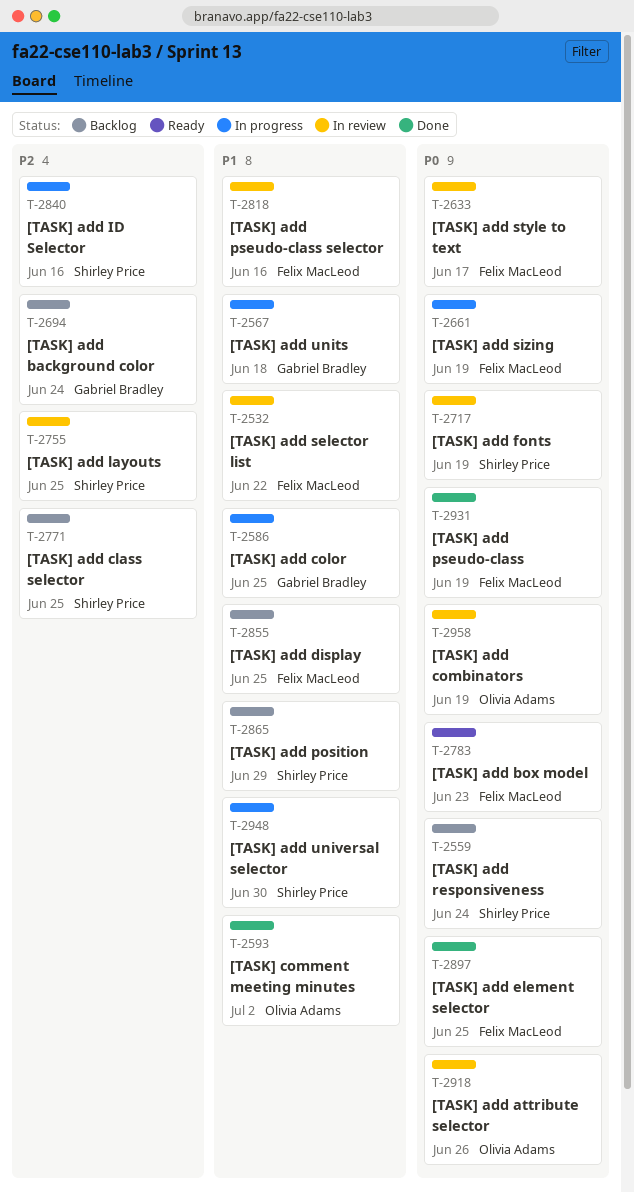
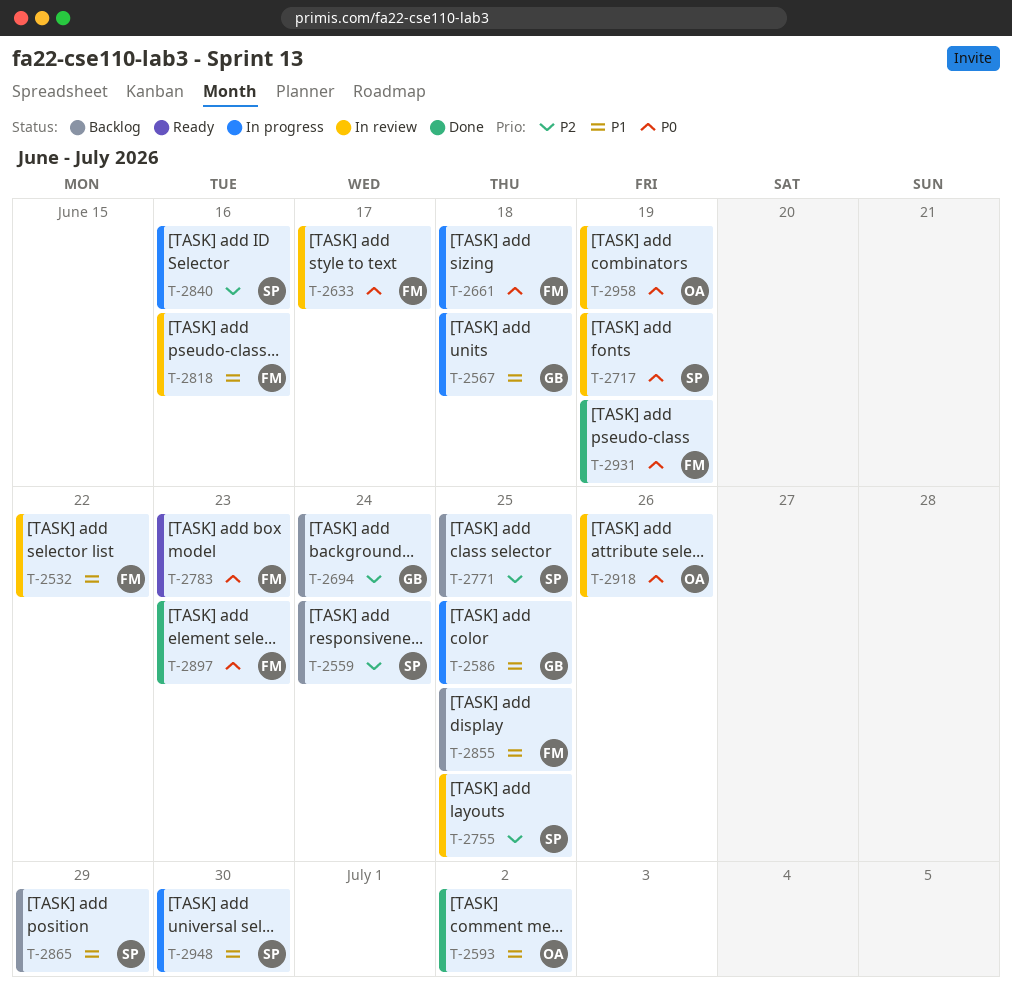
T-2559, priority: P0 -> P2
T-2661, due: Jun 19 -> Jun 18
T-2897, due: Jun 25 -> Jun 23

